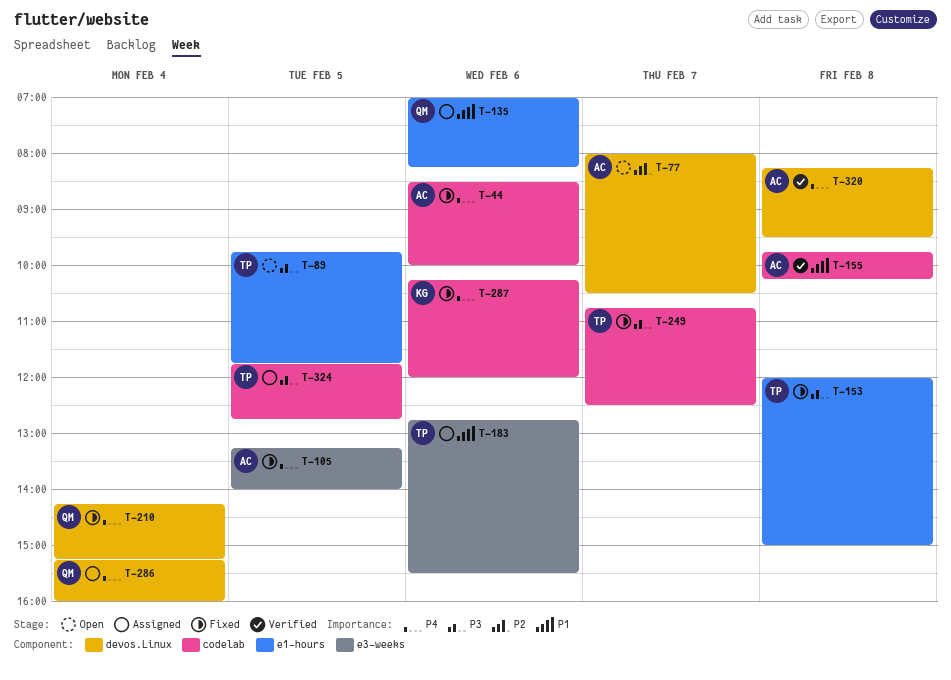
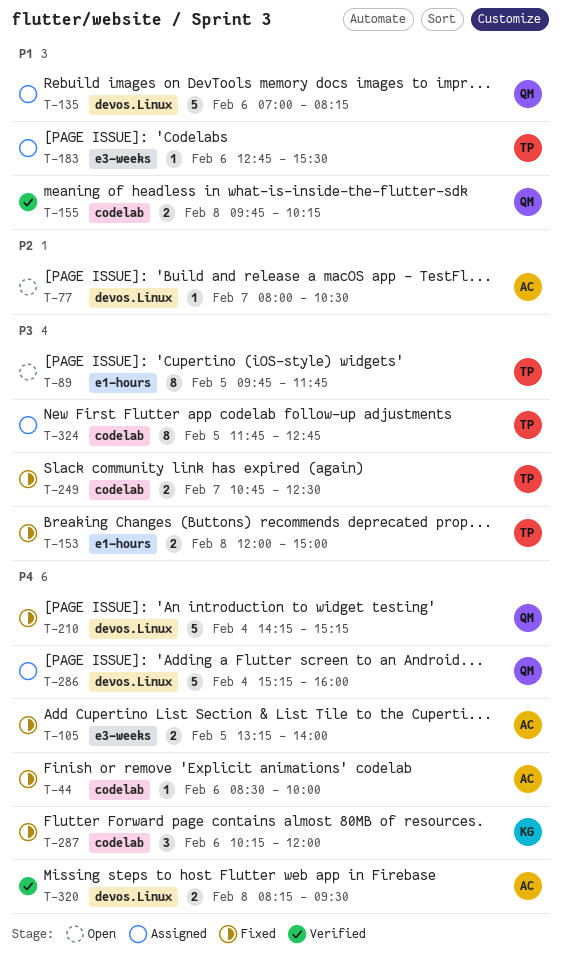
T-135, label: e1-hours -> devos.Linux
T-155, owner: AC -> QM

